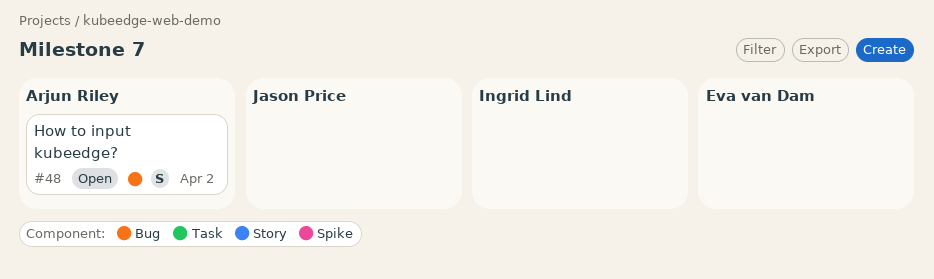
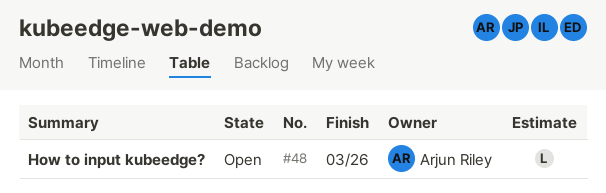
#48, estimate: S -> L
#48, due: Apr 2 -> Mar 26

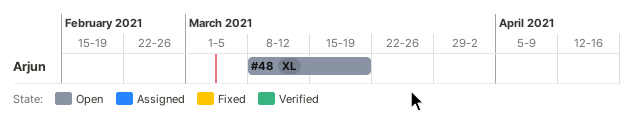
#48, estimate: L -> XL
#48, due: Mar 26 -> Mar 19

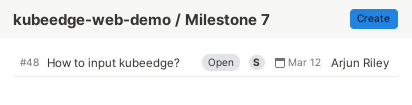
#48, estimate: XL -> S
#48, due: Mar 19 -> Mar 12

